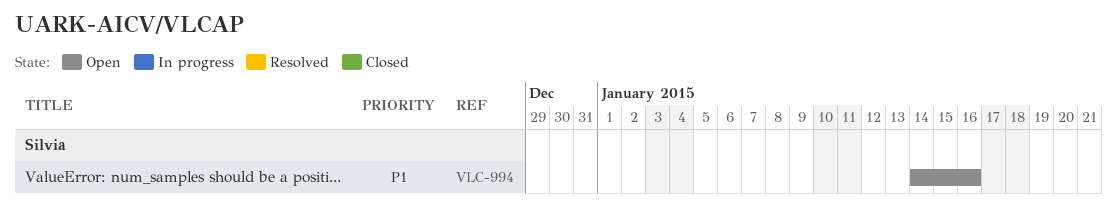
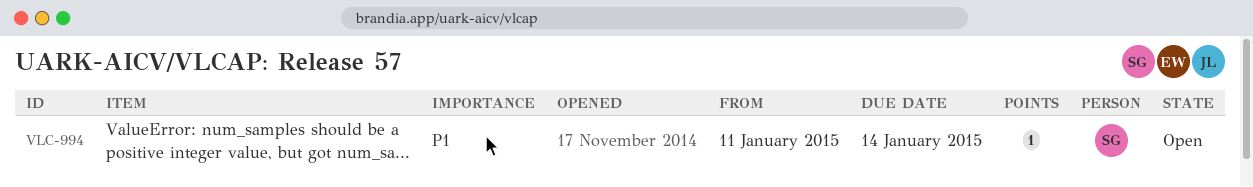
VLC-994, start: Jan 14 -> Jan 11
VLC-994, due: Jan 16 -> Jan 14

